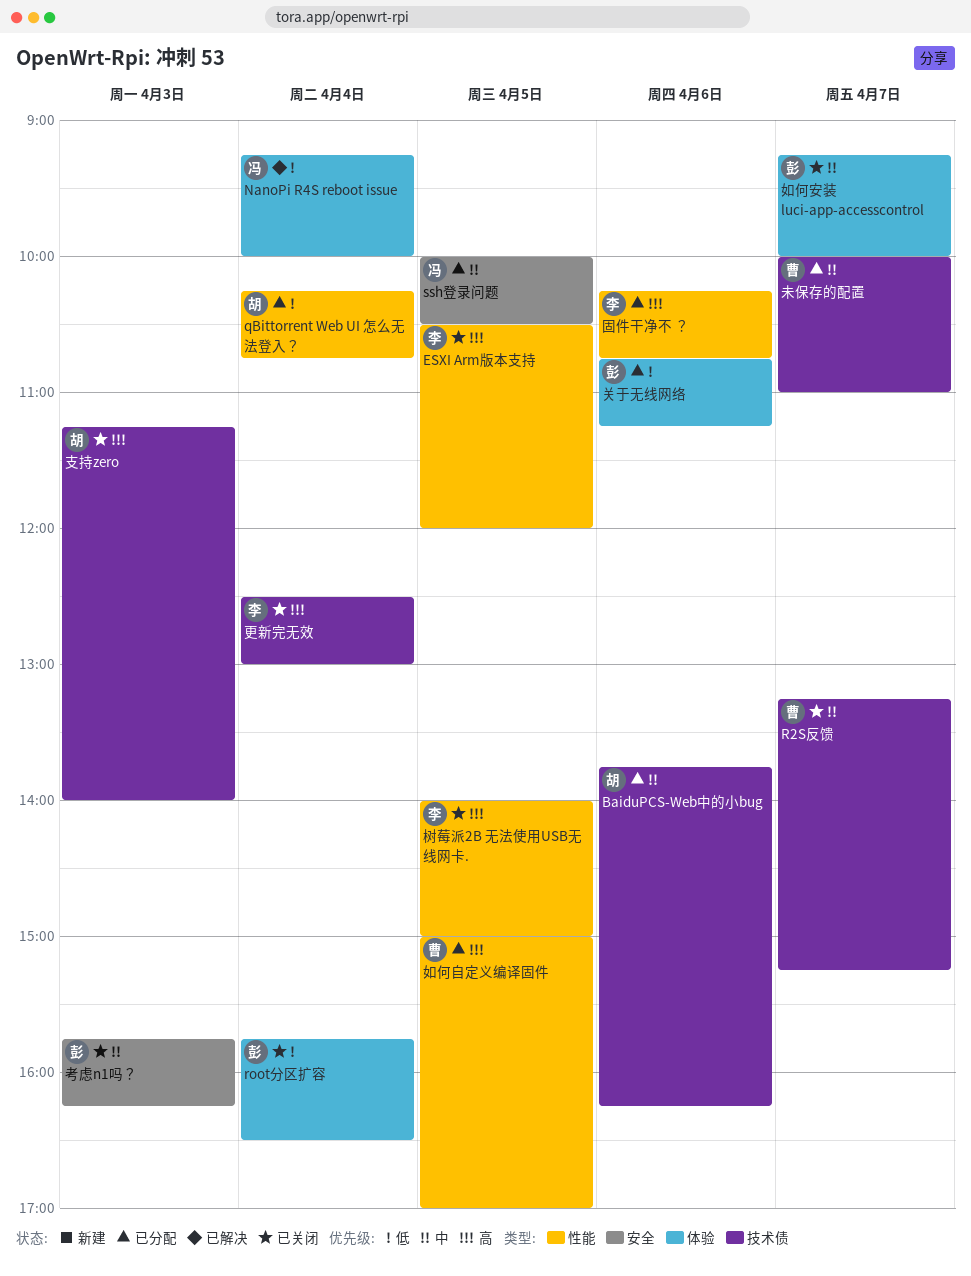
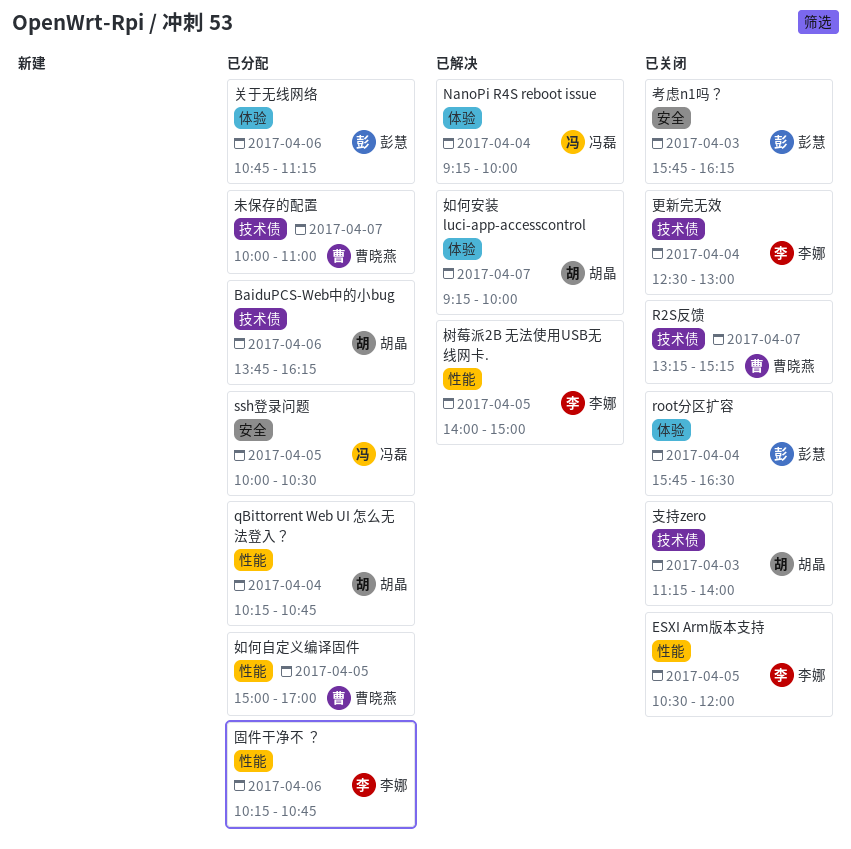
如何安装 luci-app-accesscontrol, status: 已关闭 -> 已解决
如何安装 luci-app-accesscontrol, owner: 彭慧 -> 胡晶
树莓派2B 无法使用USB无线网卡., status: 已关闭 -> 已解决

